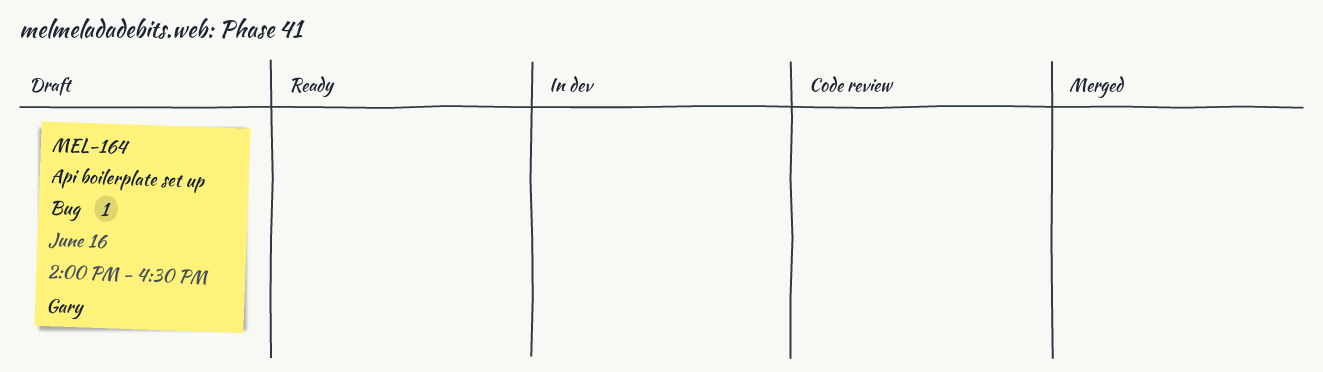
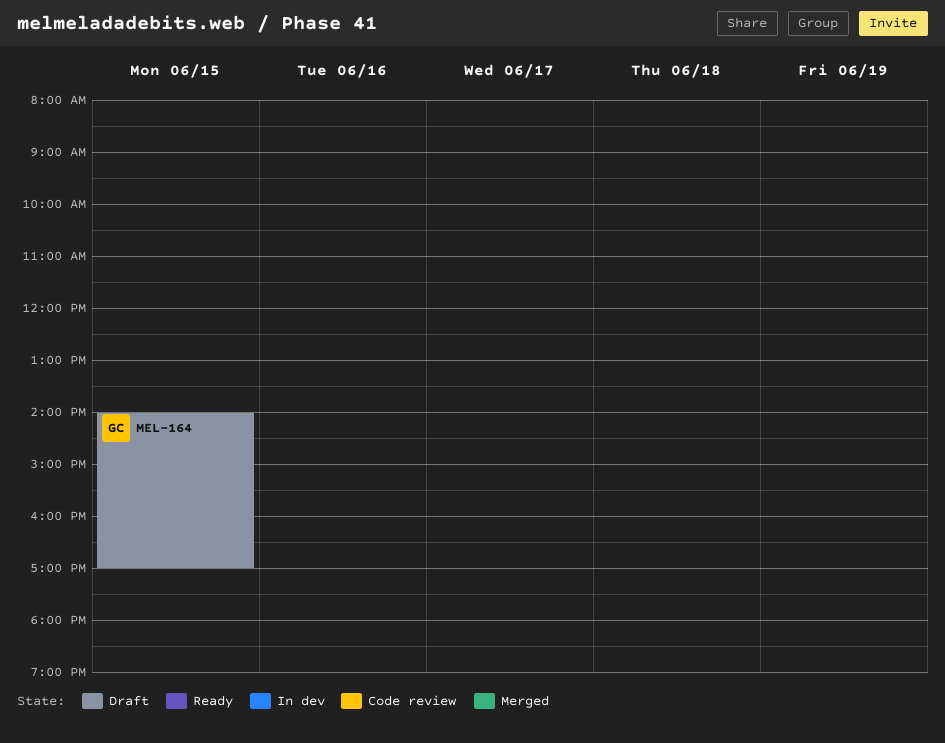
MEL-164, day: Jun 16 -> Jun 15
MEL-164, ends: 16:30 -> 17:00

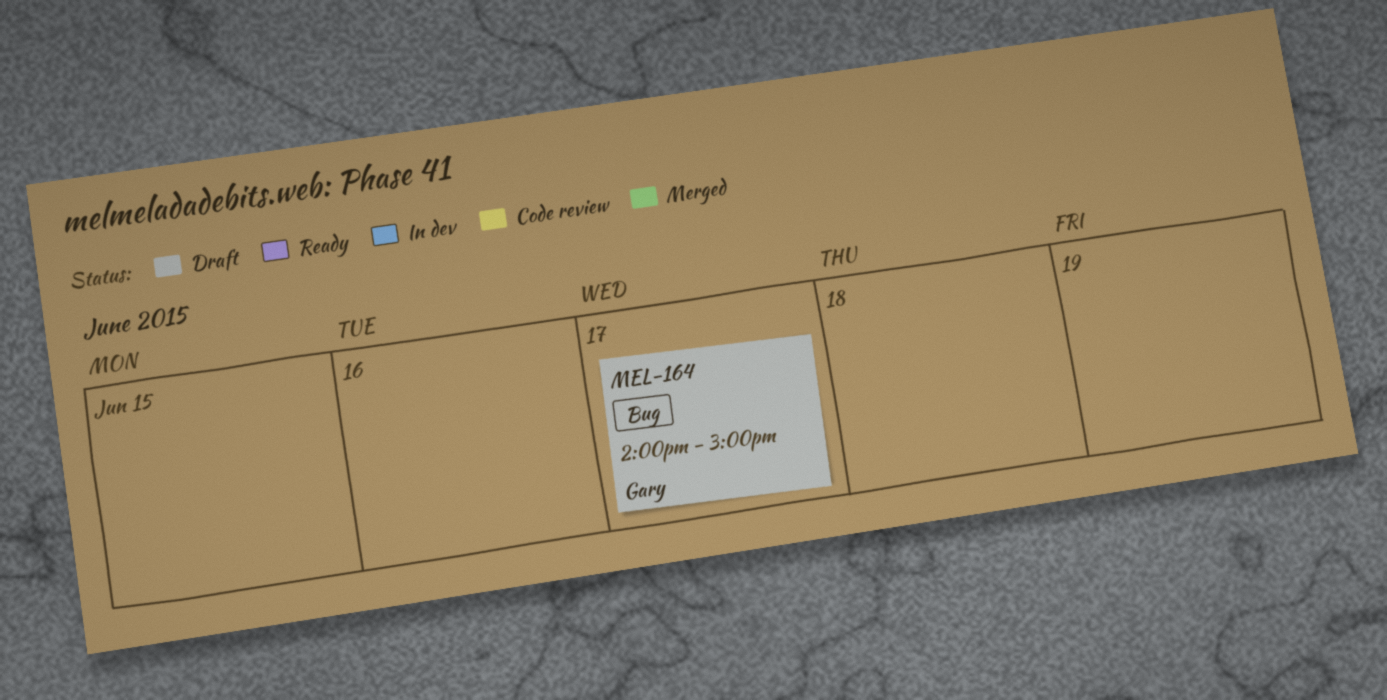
MEL-164, day: Jun 15 -> Jun 17
MEL-164, ends: 17:00 -> 15:00

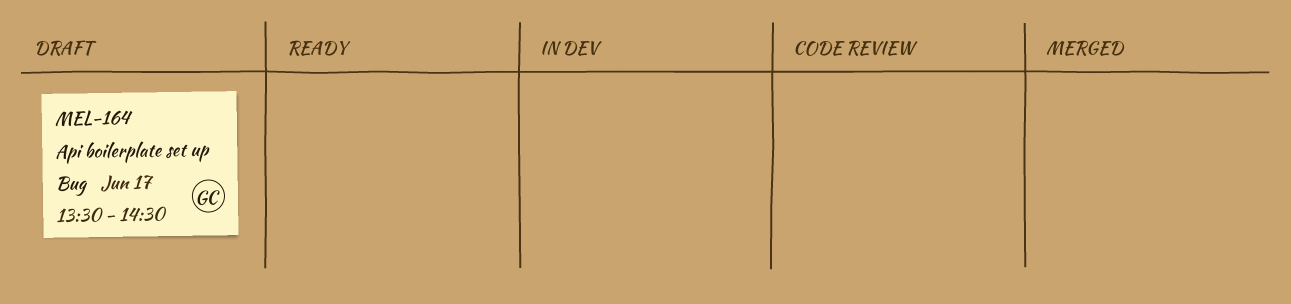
MEL-164, begins: 14:00 -> 13:30
MEL-164, ends: 15:00 -> 14:30

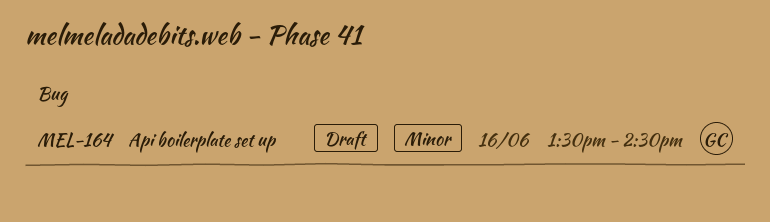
MEL-164, day: Jun 17 -> Jun 16

